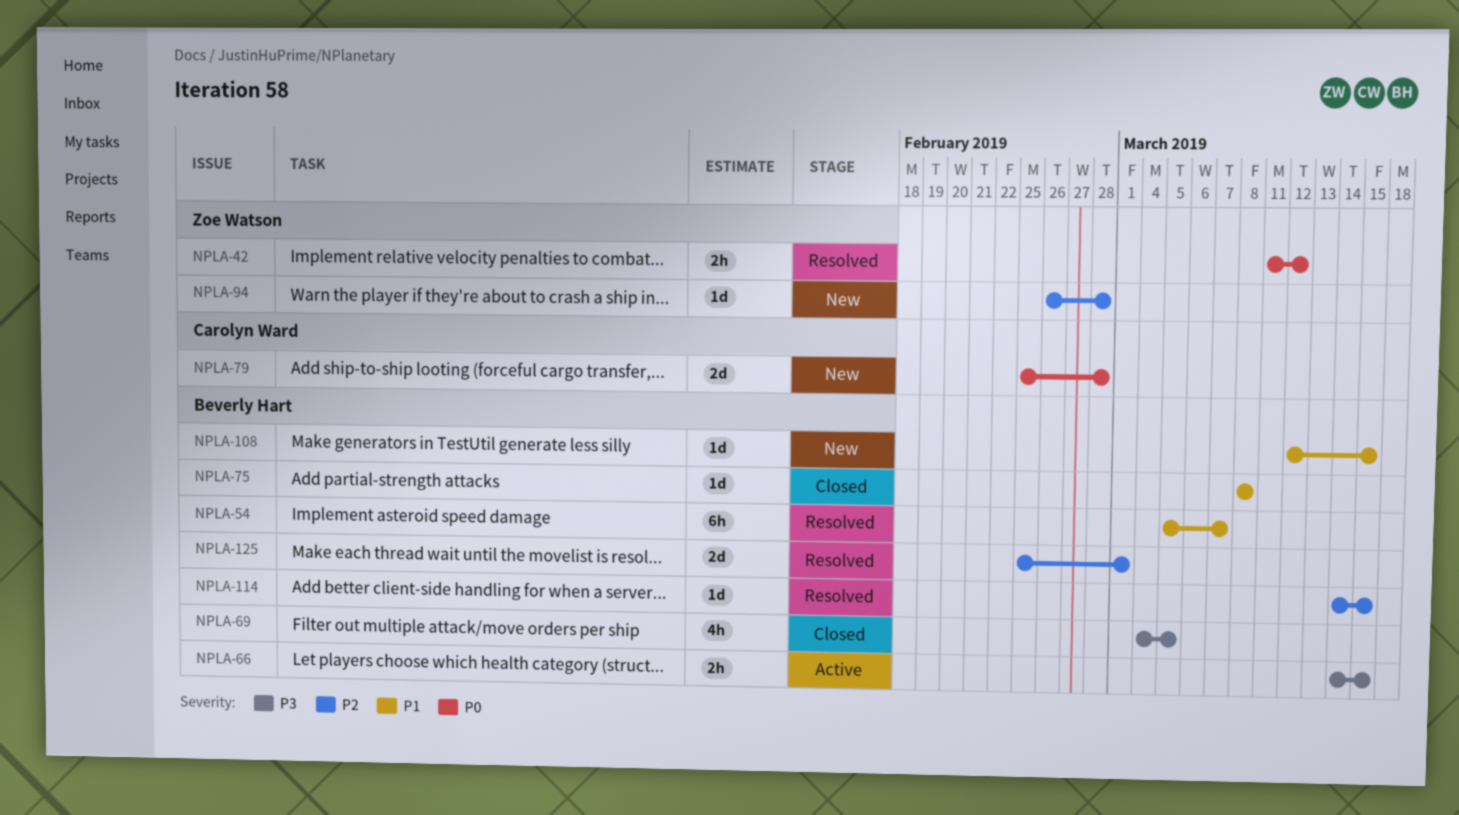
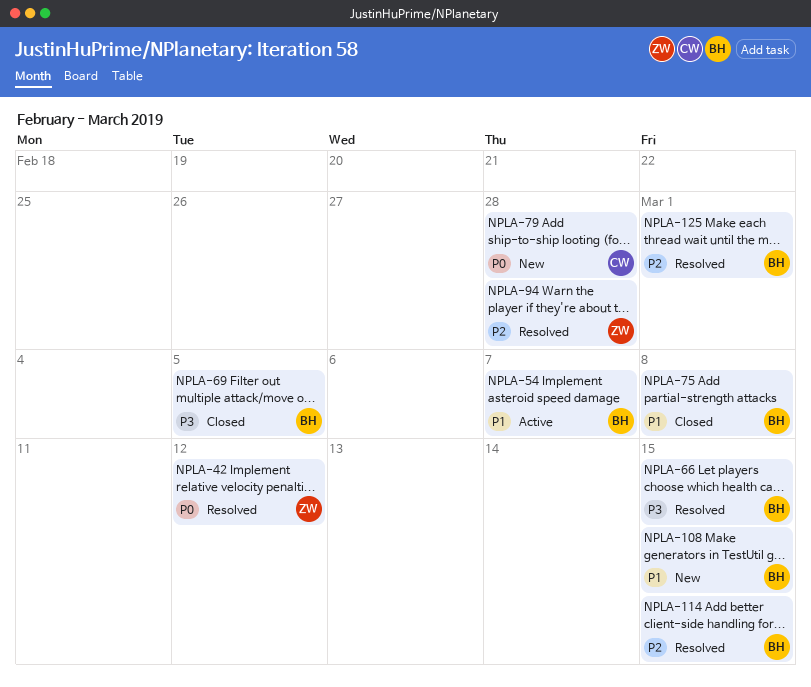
NPLA-54, status: Resolved -> Active
NPLA-66, status: Active -> Resolved
NPLA-94, status: New -> Resolved

